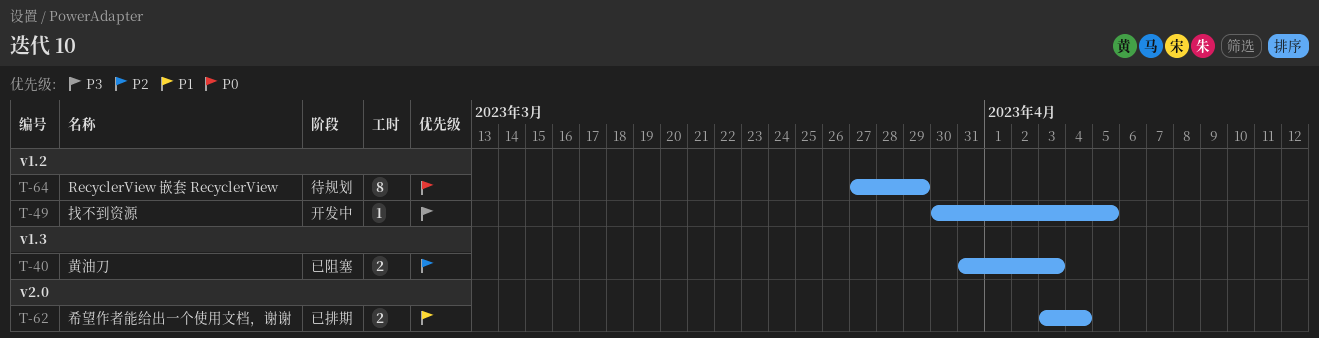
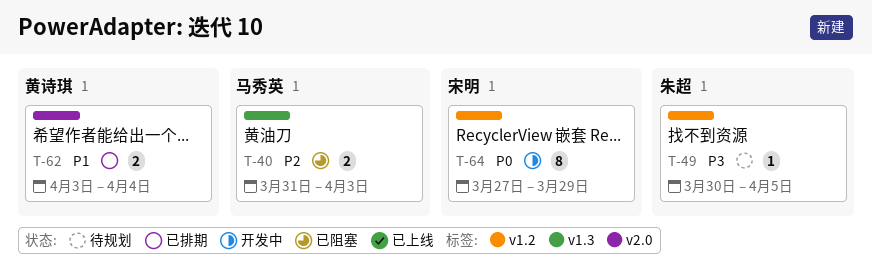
T-49, status: 开发中 -> 待规划
T-64, status: 待规划 -> 开发中

